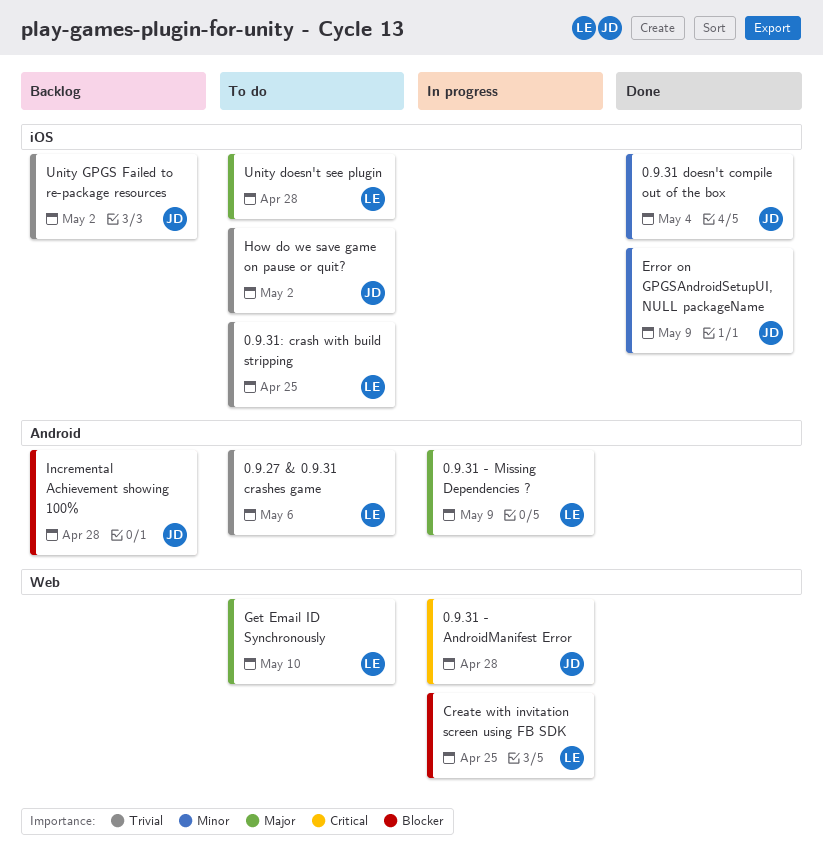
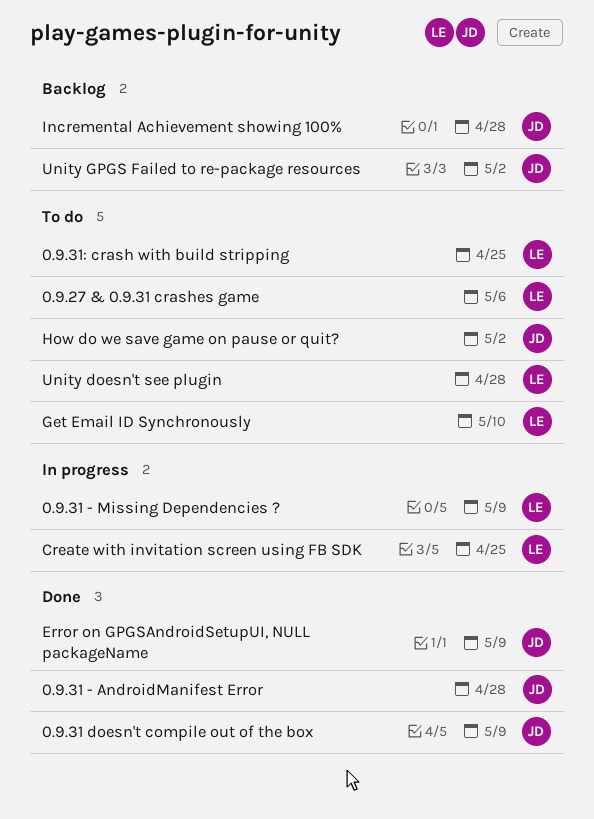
0.9.31 - AndroidManifest Error, status: In progress -> Done
0.9.31 doesn't compile out of the box, due: May 4 -> May 9

